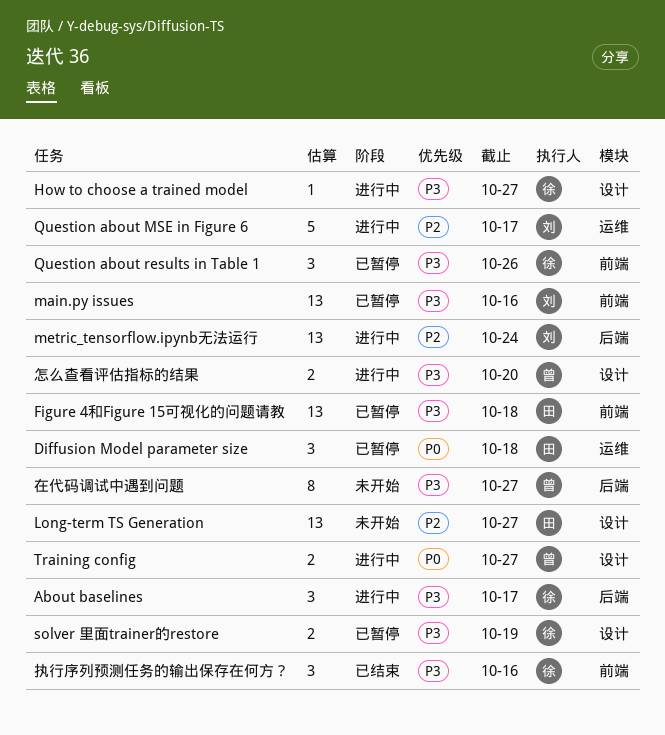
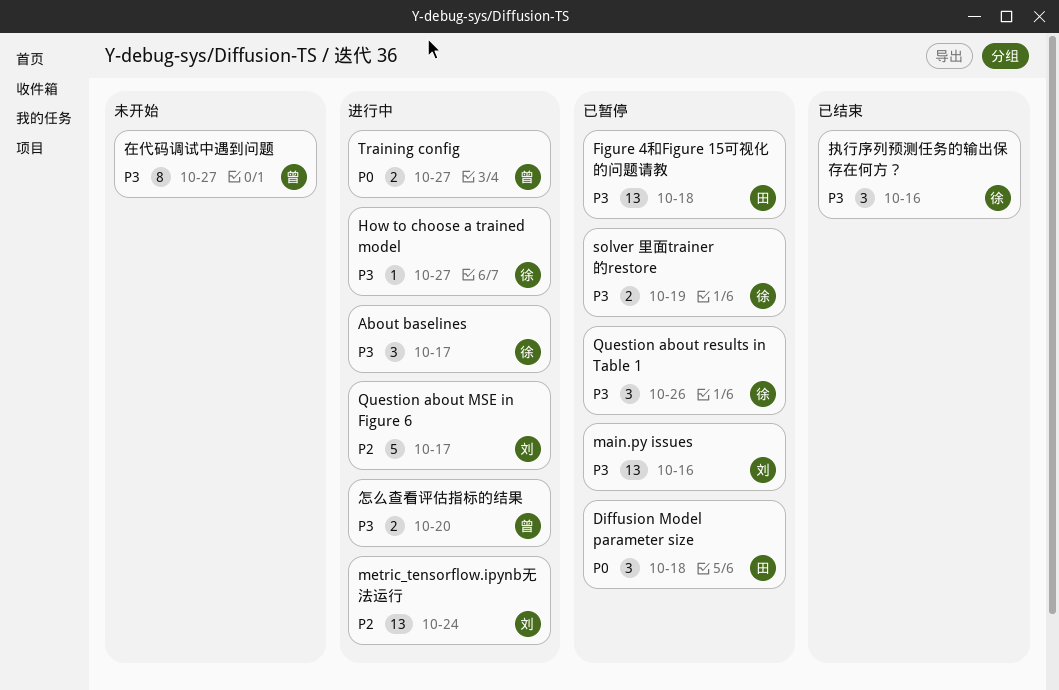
Long-term TS Generation: present -> none

